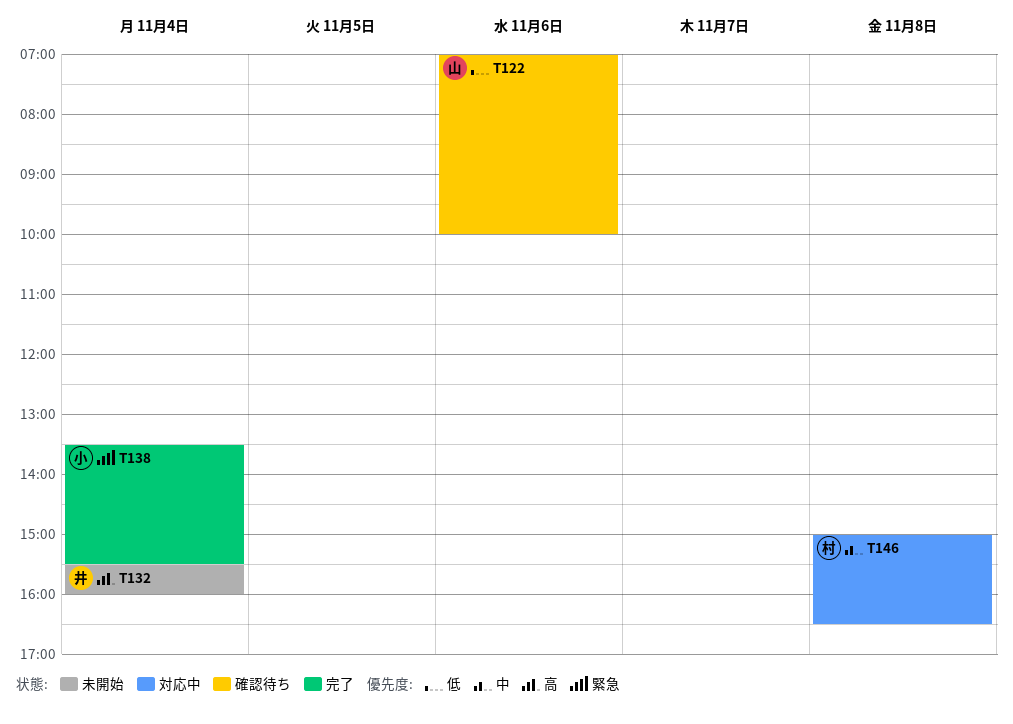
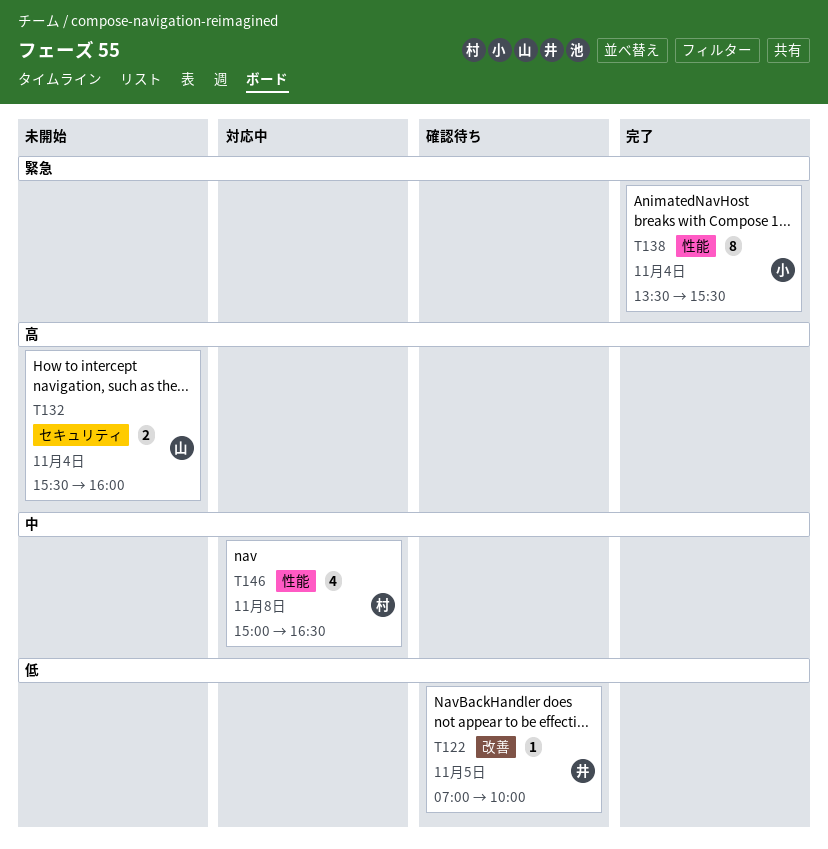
T122, owner: 山 -> 井
T122, day: Nov 6 -> Nov 5
T132, owner: 井 -> 山

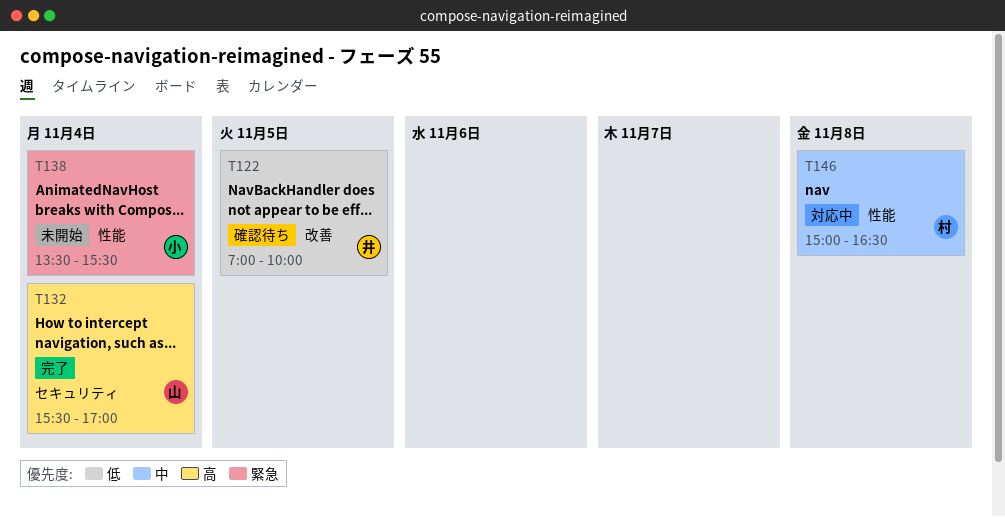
T132, status: 未開始 -> 完了
T132, ends: 16:00 -> 17:00
T138, status: 完了 -> 未開始

